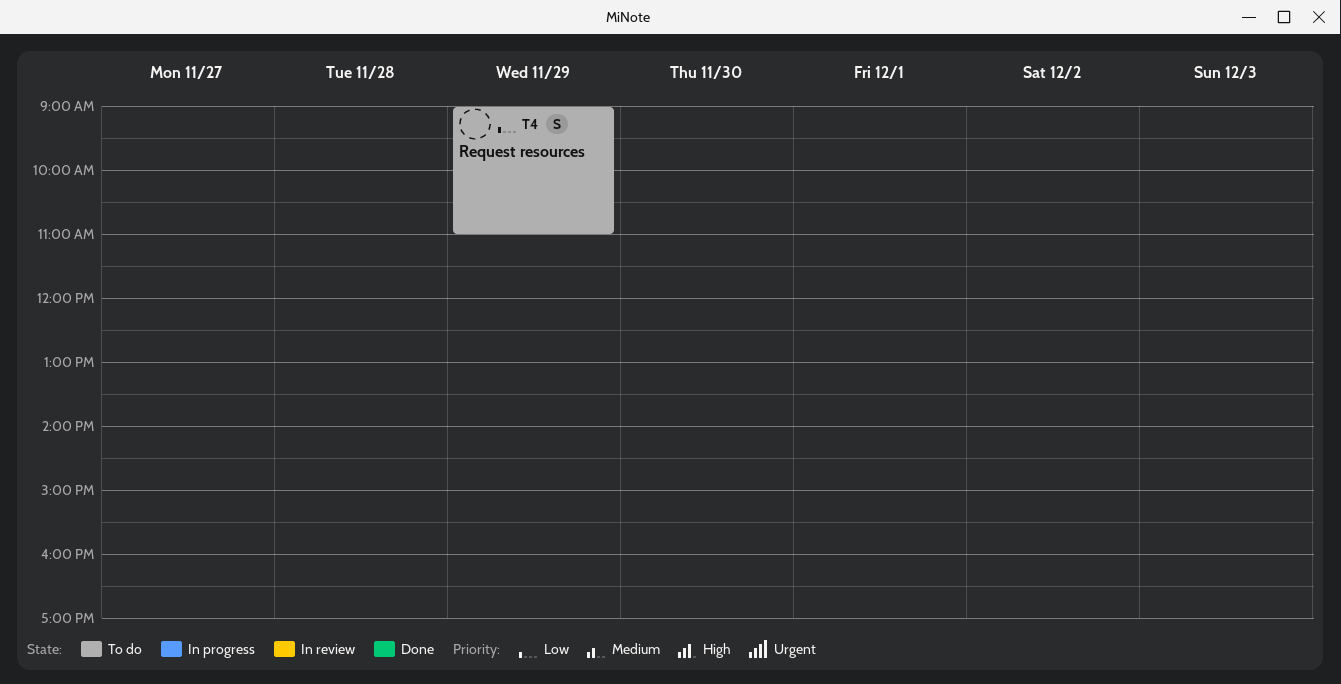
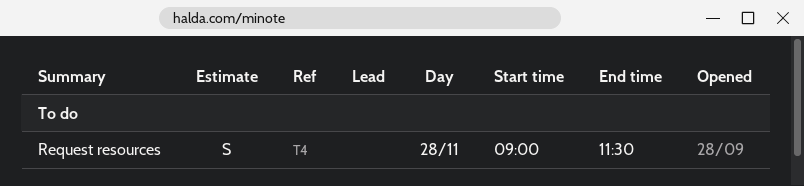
T4, day: Nov 29 -> Nov 28
T4, ends: 11:00 -> 11:30

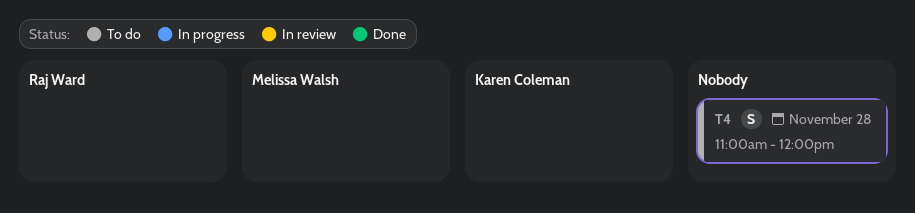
T4, begins: 09:00 -> 11:00
T4, ends: 11:30 -> 12:00

